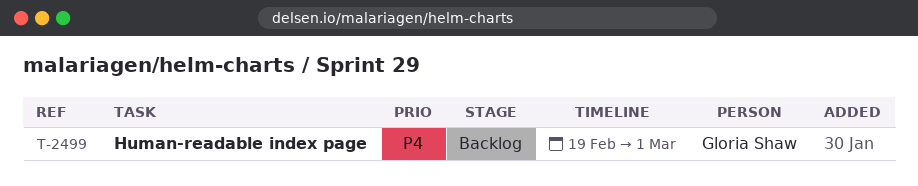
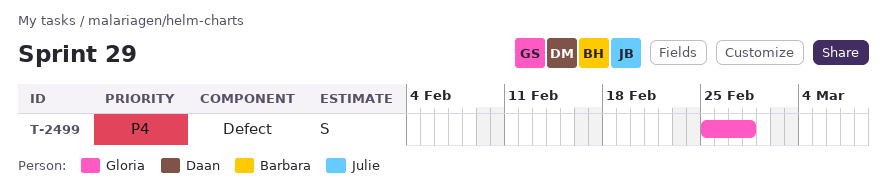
T-2499, start: Feb 19 -> Feb 25
T-2499, due: Mar 1 -> Feb 28

